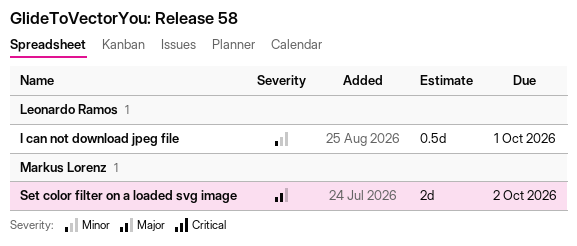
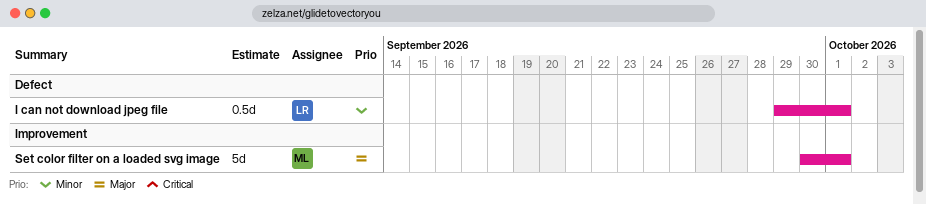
Set color filter on a loaded svg image, estimate: 2d -> 5d
Set color filter on a loaded svg image, due: Oct 2 -> Oct 1

